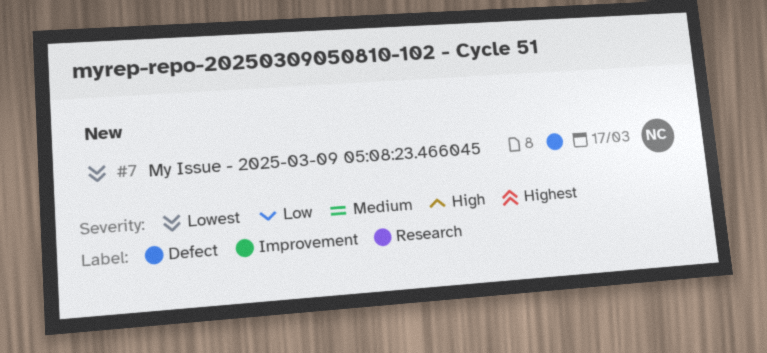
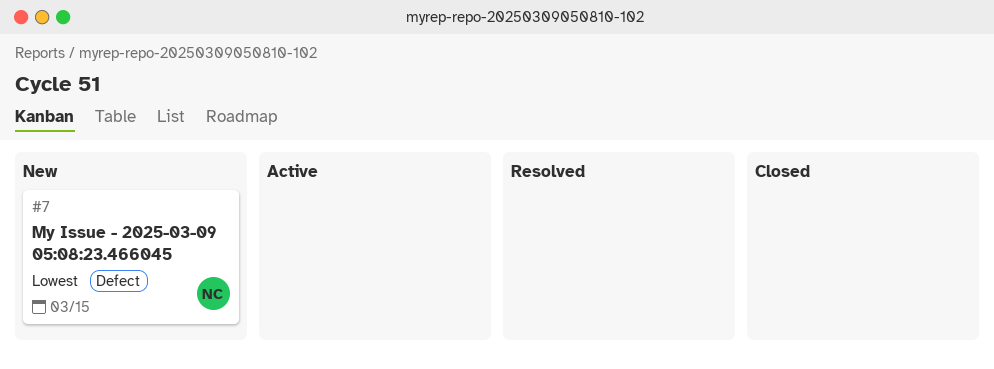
#7, due: Mar 17 -> Mar 15

